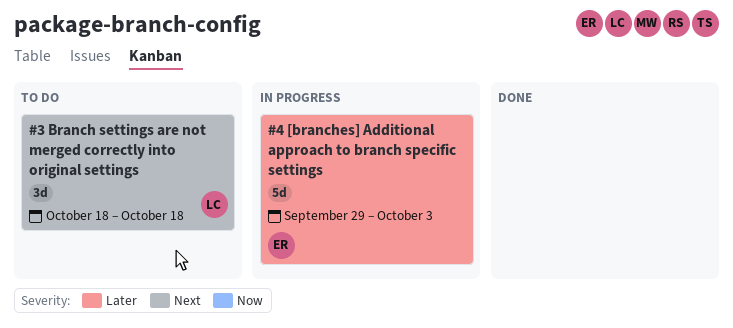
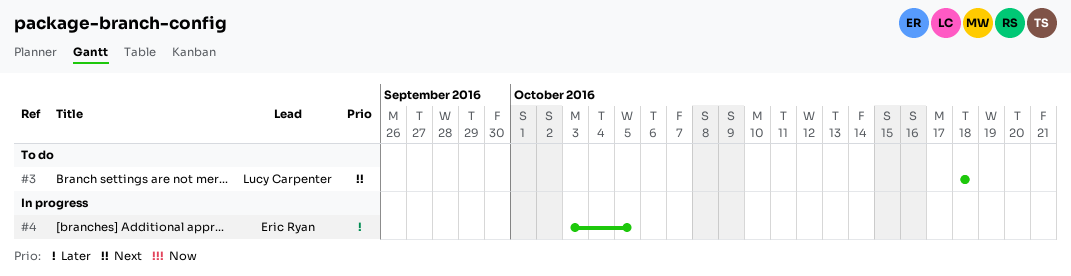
#4, start: Sep 29 -> Oct 3
#4, due: Oct 3 -> Oct 5

